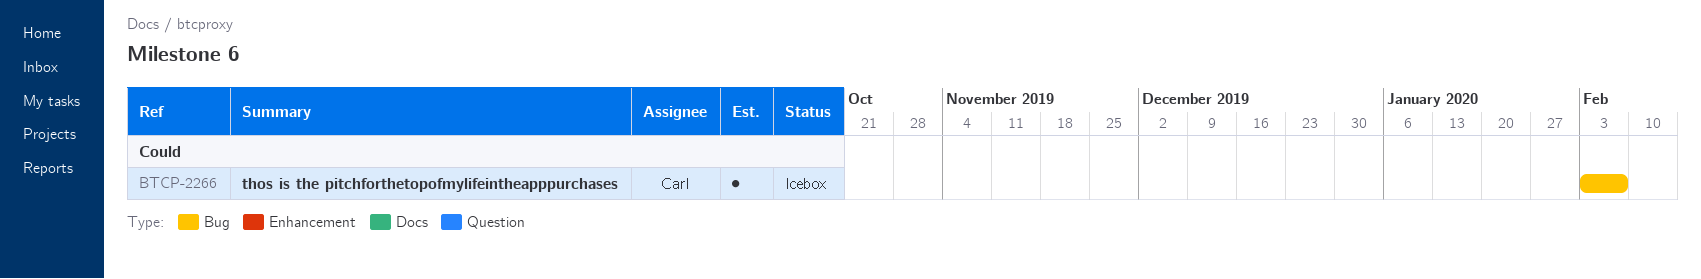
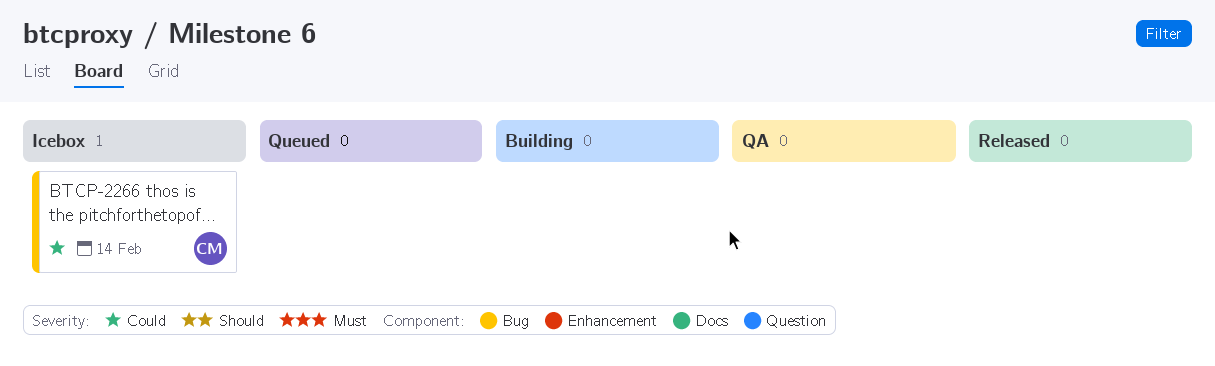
BTCP-2266, due: Feb 7 -> Feb 14

